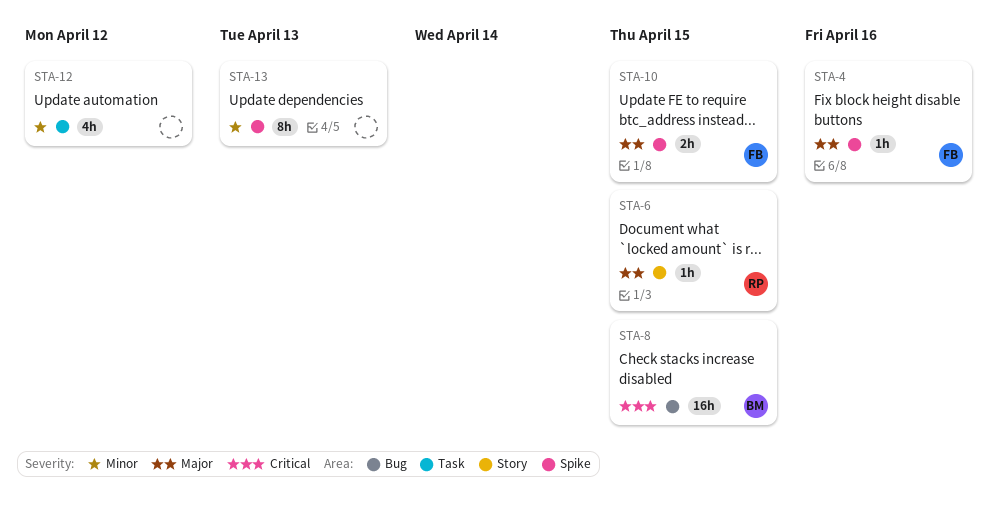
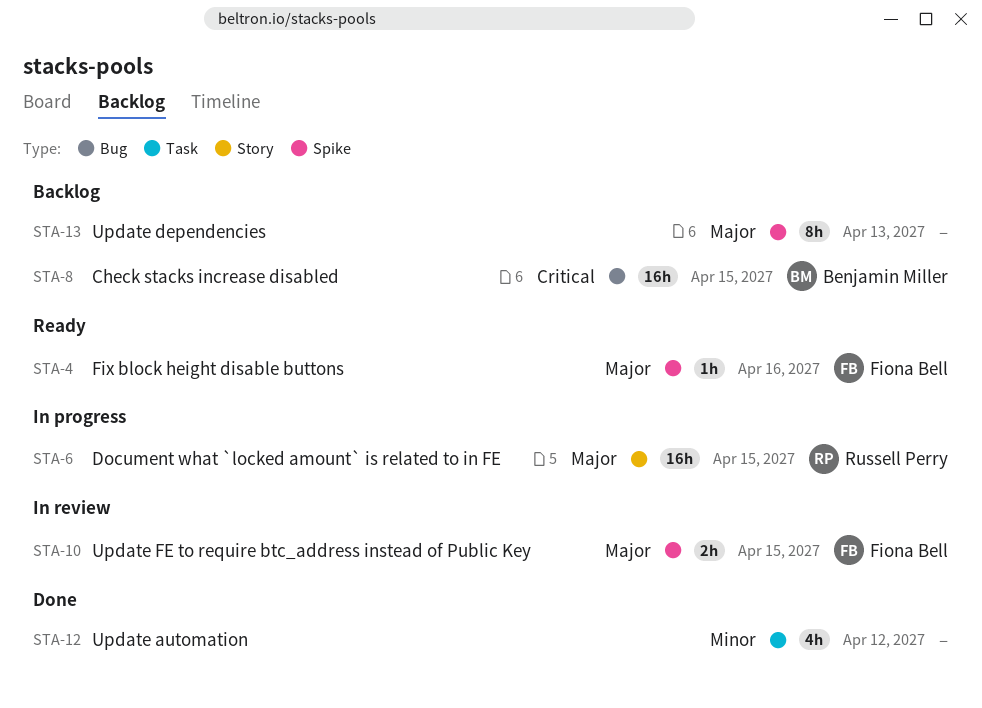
STA-6, estimate: 1h -> 16h
STA-13, priority: Minor -> Major

